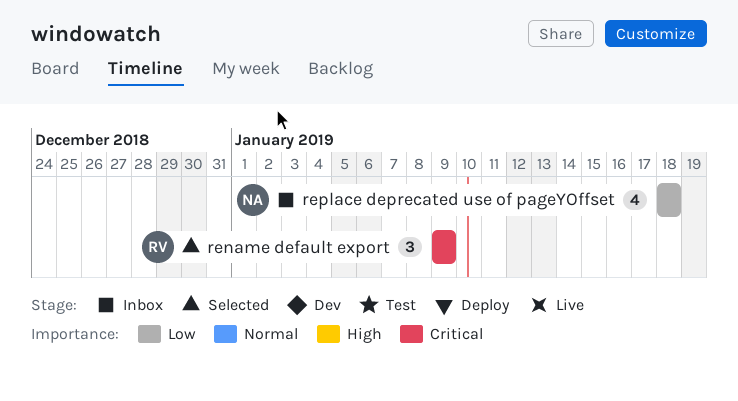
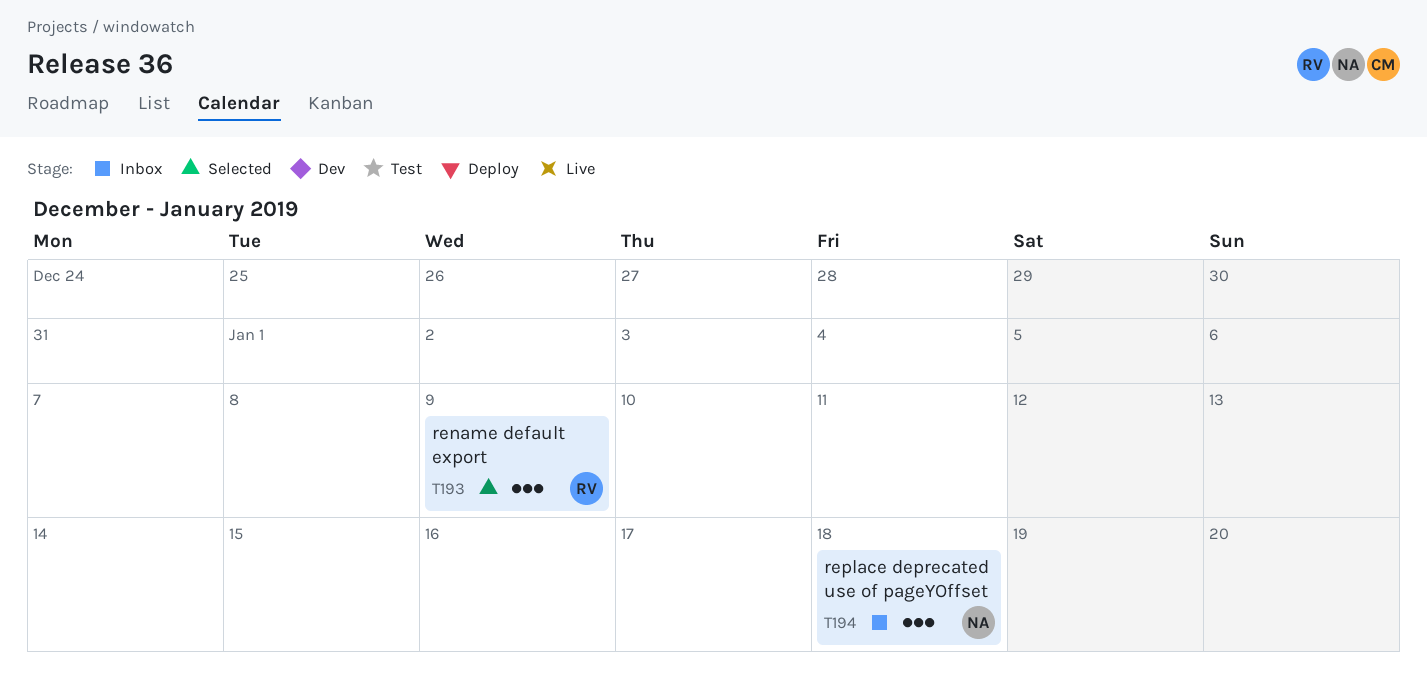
replace deprecated use of pageYOffset, estimate: 4 -> 3

